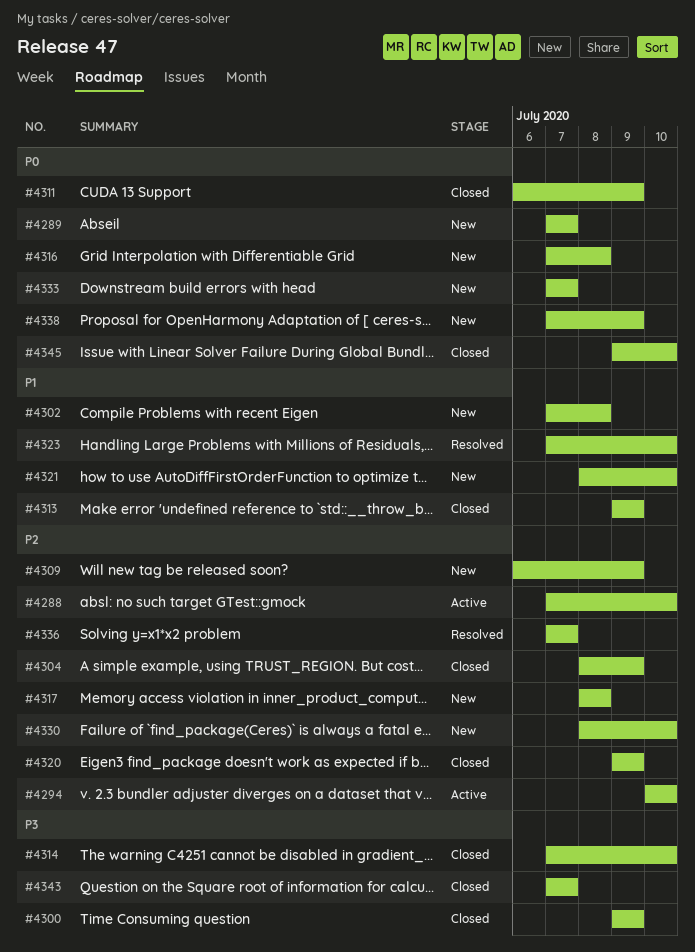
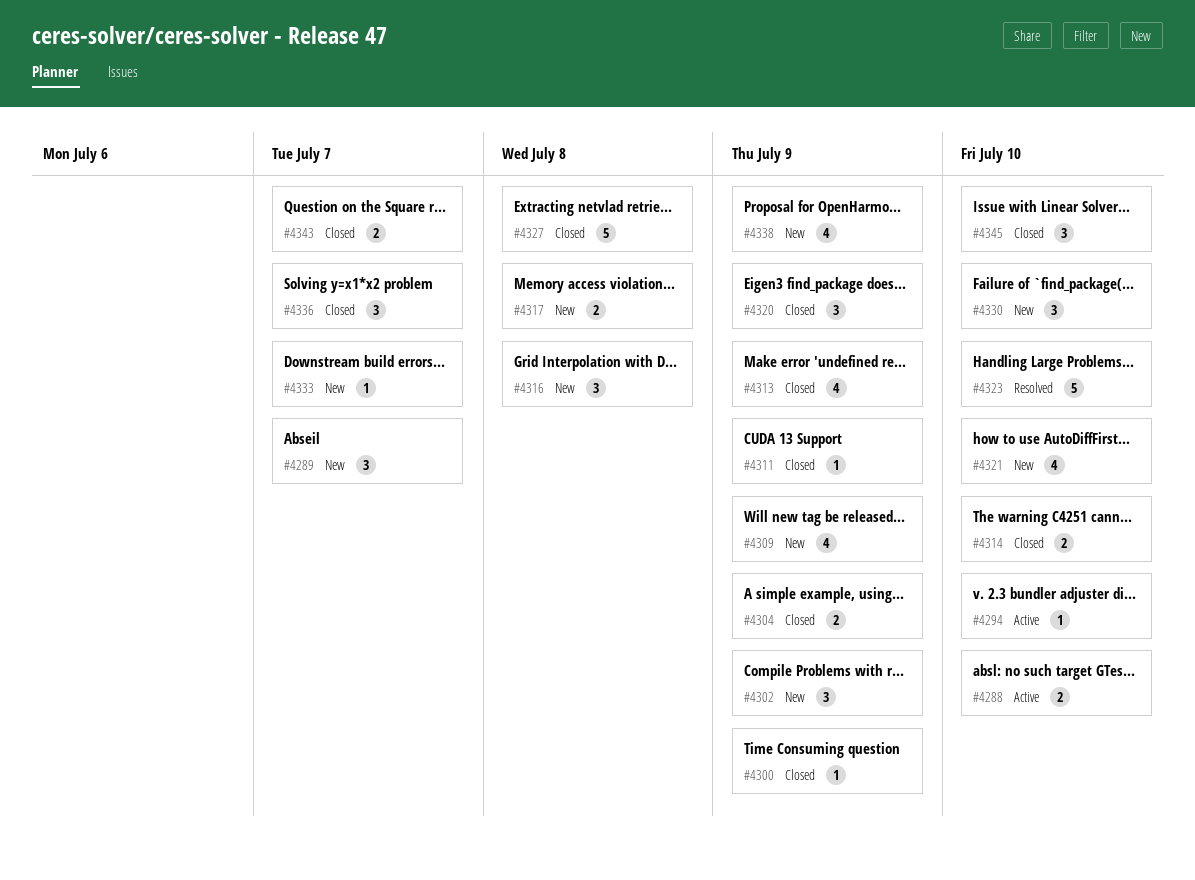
#4302, due: Jul 8 -> Jul 9
#4327: none -> present
#4336, status: Resolved -> Closed

